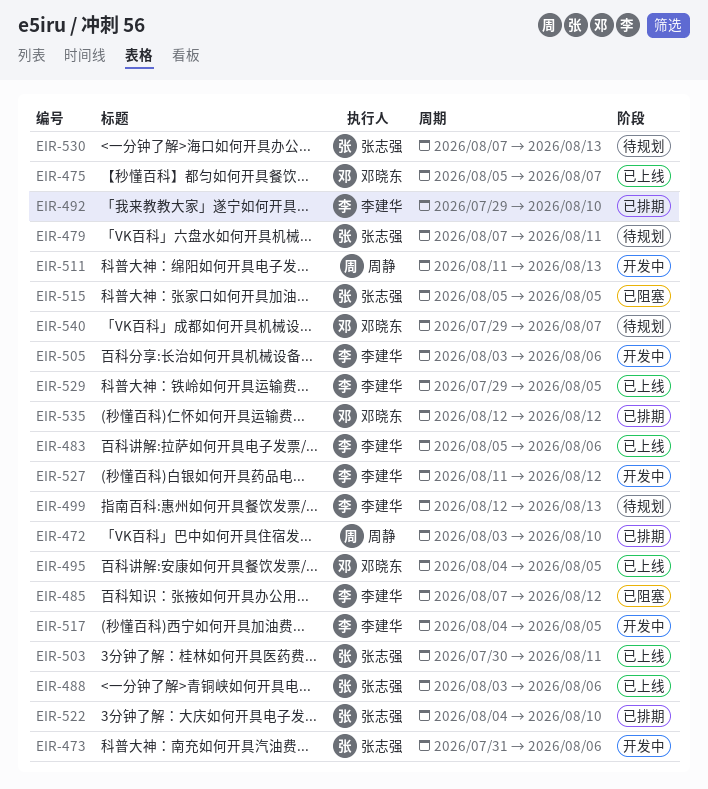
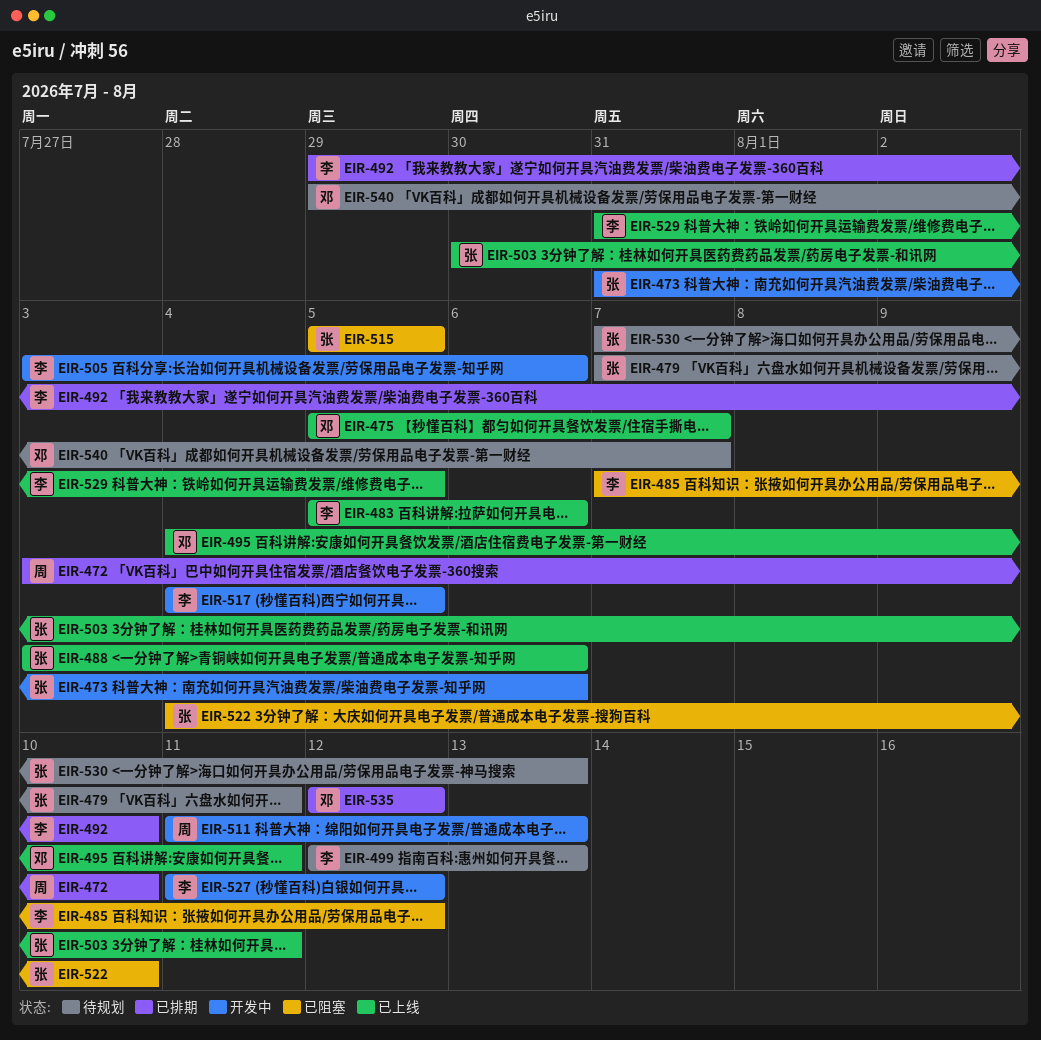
EIR-495, due: Aug 5 -> Aug 11
EIR-522, status: 已排期 -> 已阻塞
EIR-529, start: Jul 29 -> Jul 31

